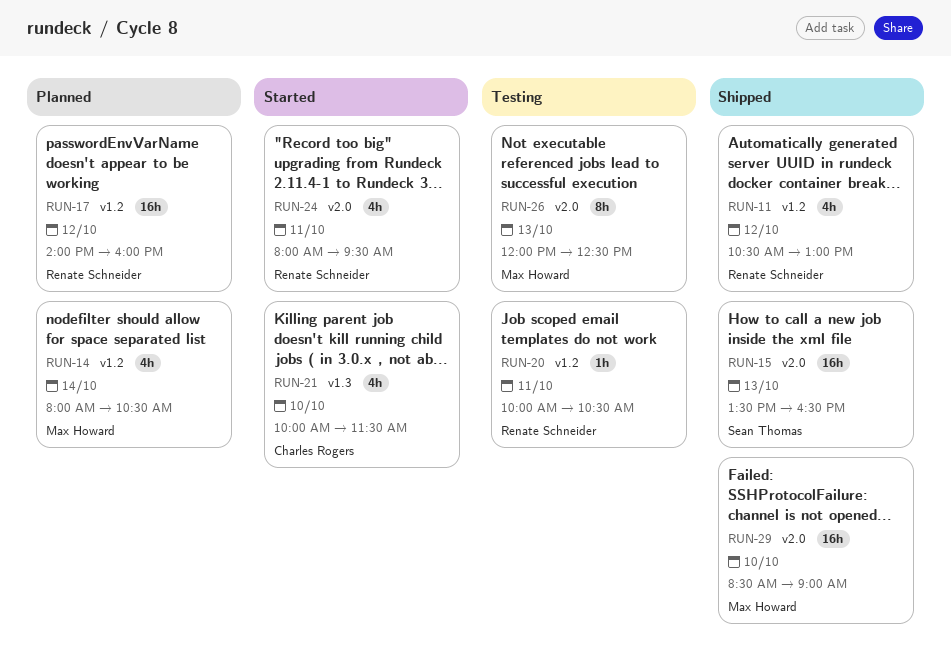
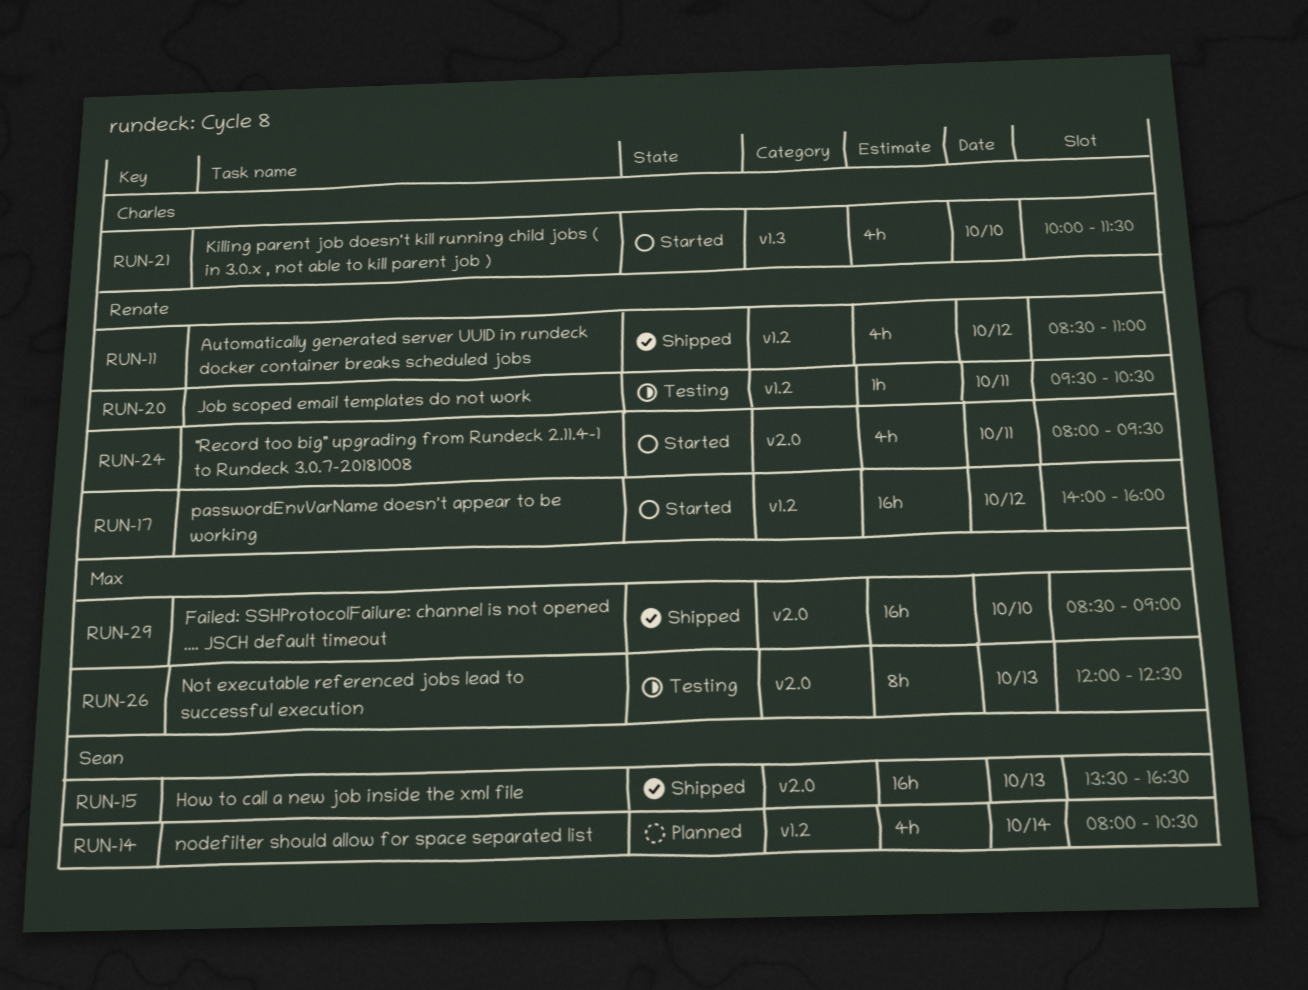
RUN-11, begins: 10:30 -> 08:30
RUN-11, ends: 13:00 -> 11:00
RUN-14, owner: Max Howard -> Sean Thomas
RUN-17, status: Planned -> Started
RUN-20, begins: 10:00 -> 09:30

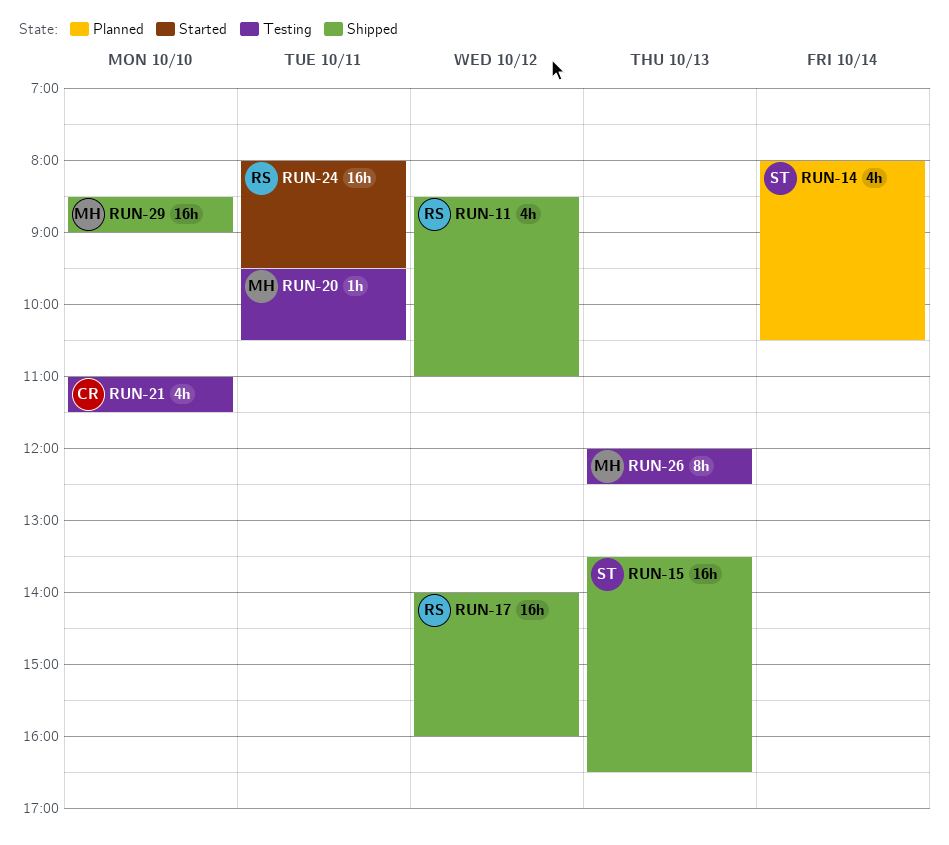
RUN-17, status: Started -> Shipped
RUN-20, owner: Renate -> Max
RUN-21, status: Started -> Testing
RUN-21, begins: 10:00 -> 11:00
RUN-24, estimate: 4h -> 16h

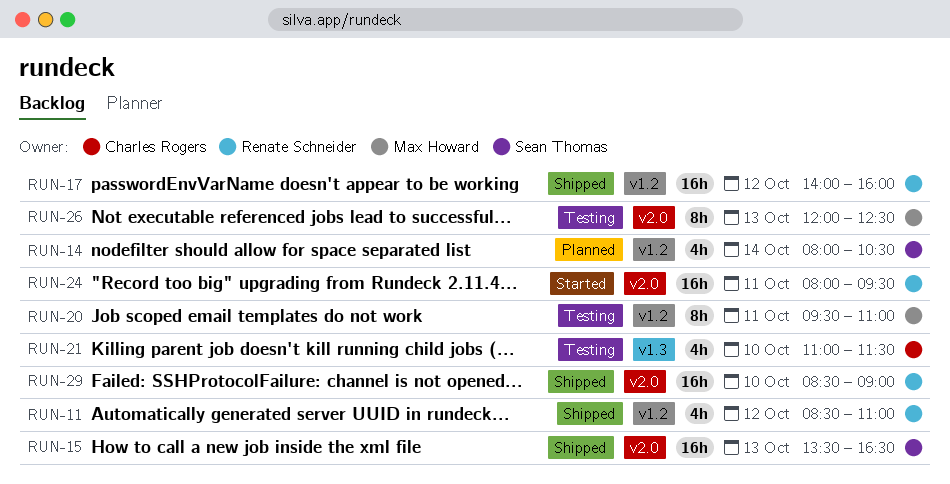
RUN-20, estimate: 1h -> 8h
RUN-20, ends: 10:30 -> 11:00
RUN-29, owner: Max Howard -> Renate Schneider

